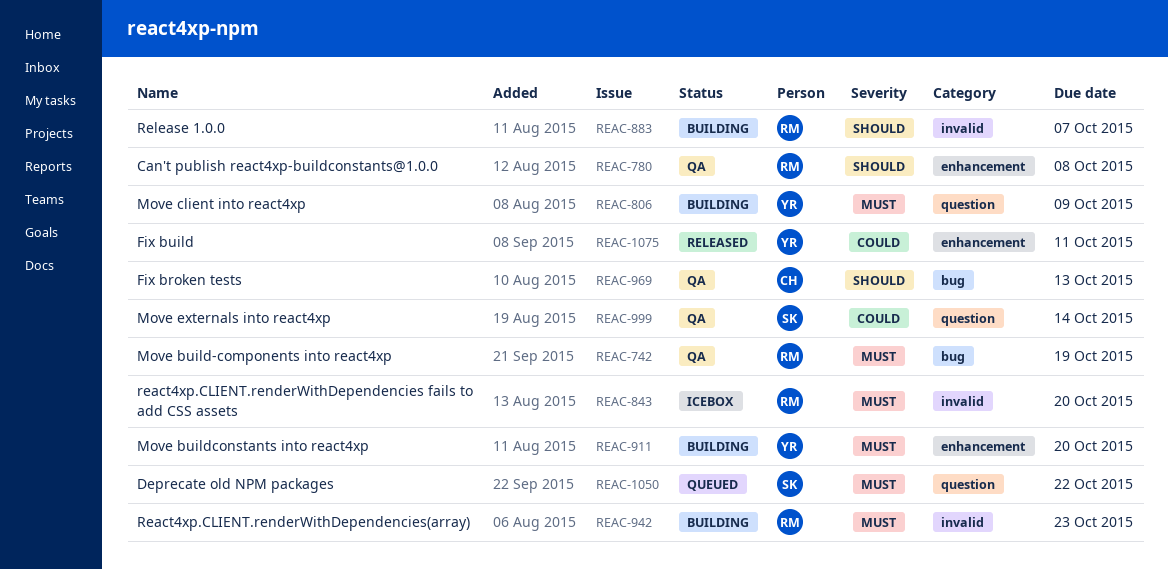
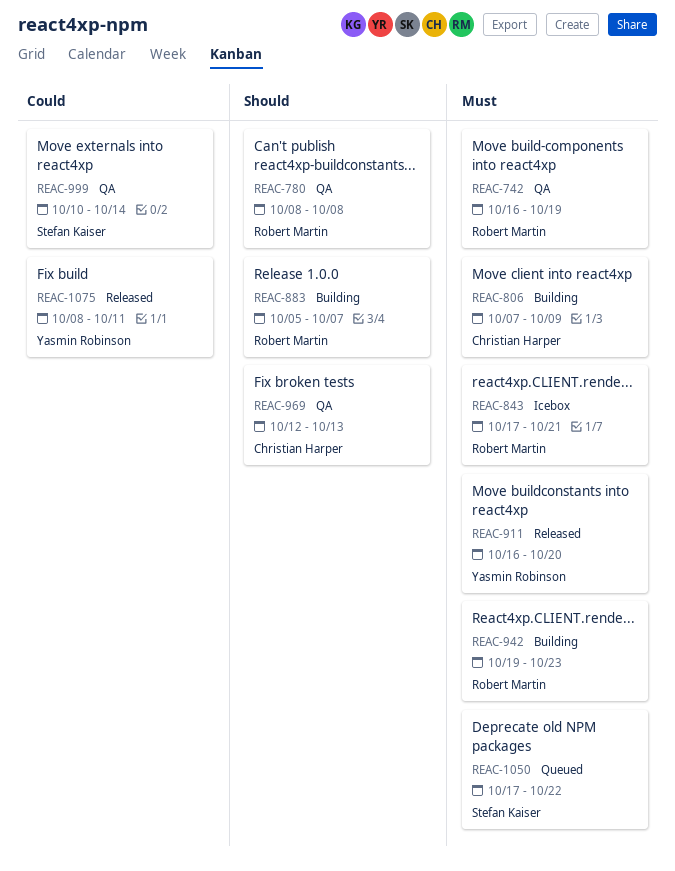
REAC-806, owner: Yasmin Robinson -> Christian Harper
REAC-843, due: Oct 20 -> Oct 21
REAC-911, status: Building -> Released

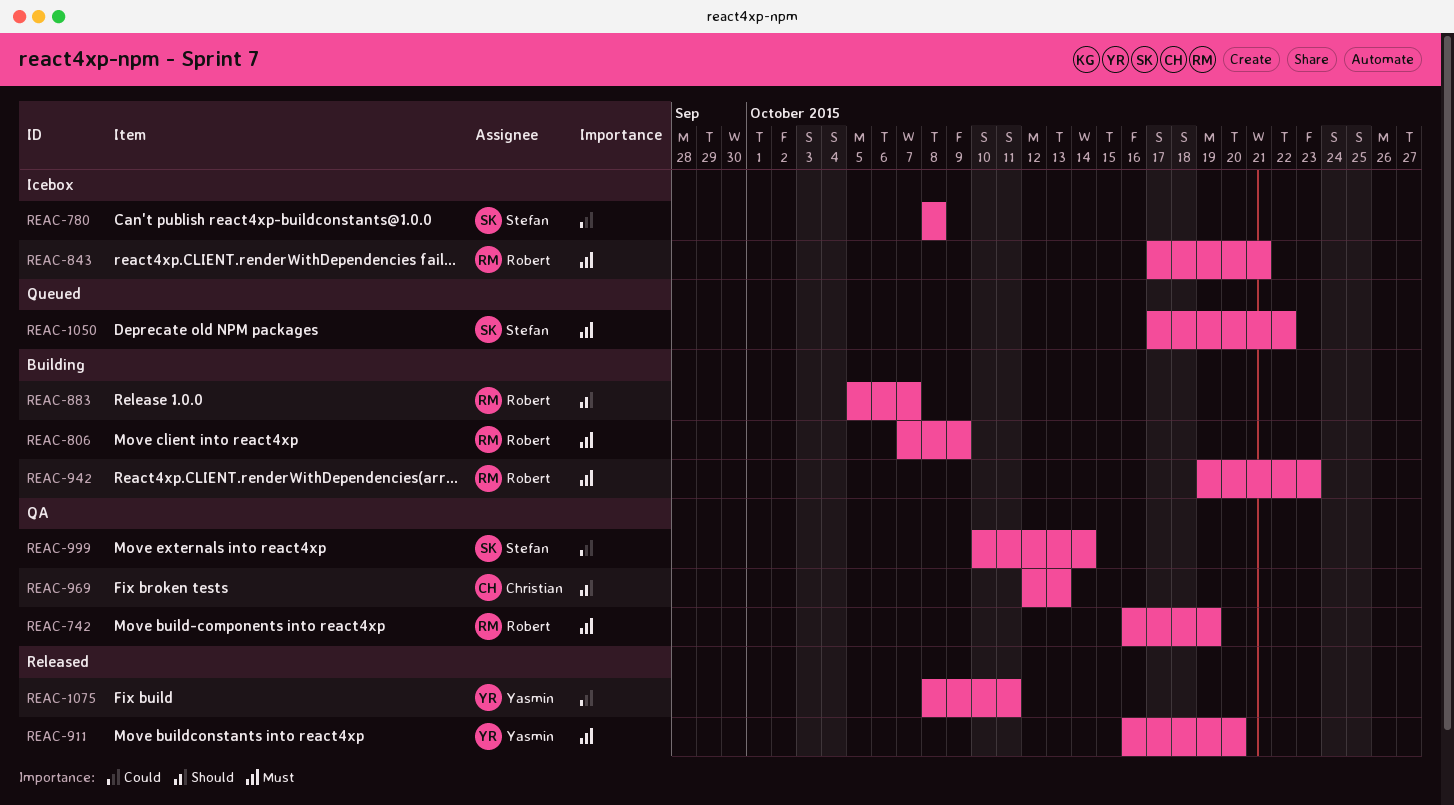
REAC-780, status: QA -> Icebox
REAC-780, owner: Robert Martin -> Stefan Kaiser
REAC-780, priority: Should -> Could
REAC-806, owner: Christian Harper -> Robert Martin

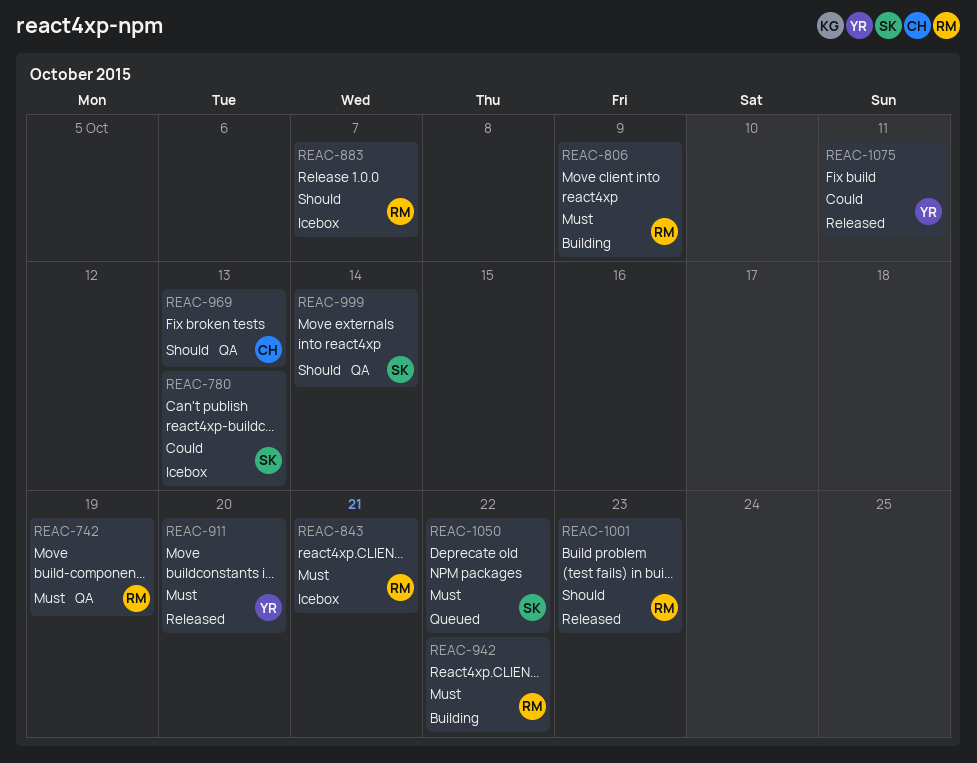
REAC-780, due: Oct 8 -> Oct 13
REAC-883, status: Building -> Icebox
REAC-942, due: Oct 23 -> Oct 22
REAC-999, priority: Could -> Should
REAC-1001: none -> present

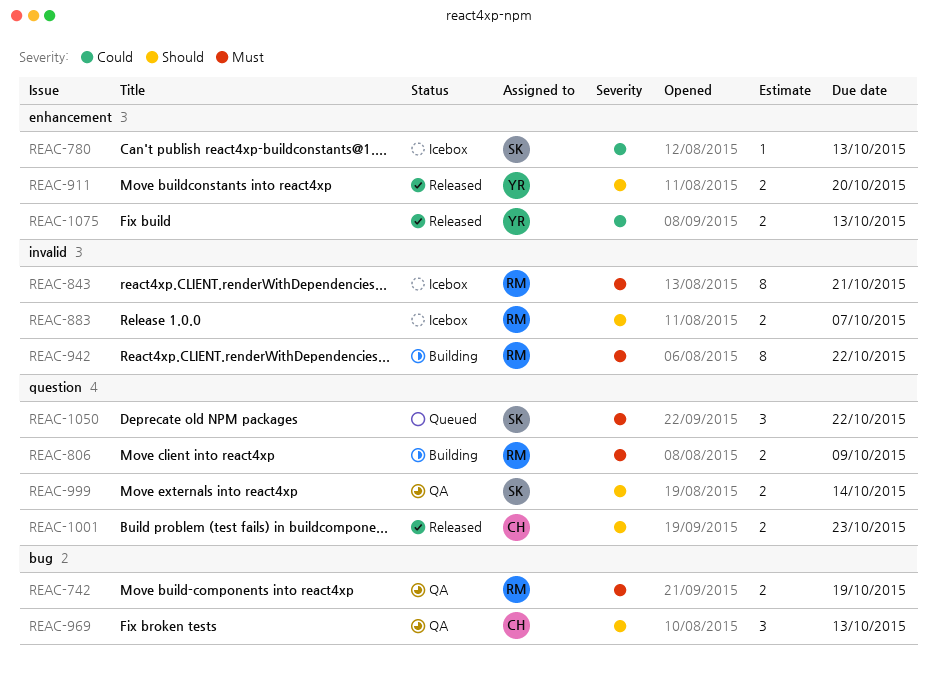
REAC-911, priority: Must -> Should
REAC-1001, owner: RM -> CH
REAC-1075, due: Oct 11 -> Oct 13

